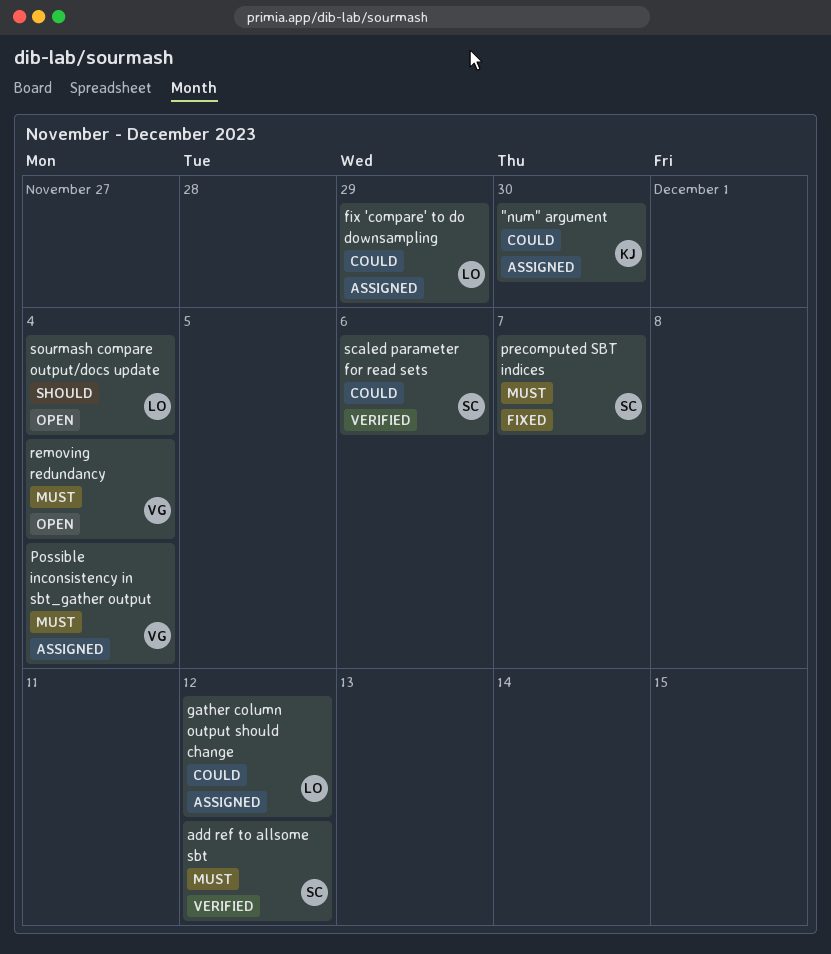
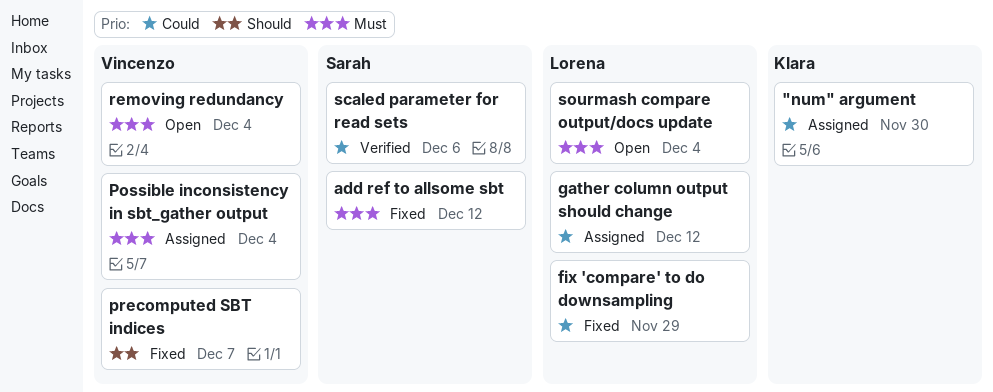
add ref to allsome sbt, status: Verified -> Fixed
fix 'compare' to do downsampling, status: Assigned -> Fixed
precomputed SBT indices, owner: Sarah -> Vincenzo
precomputed SBT indices, priority: Must -> Should
sourmash compare output/docs update, priority: Should -> Must

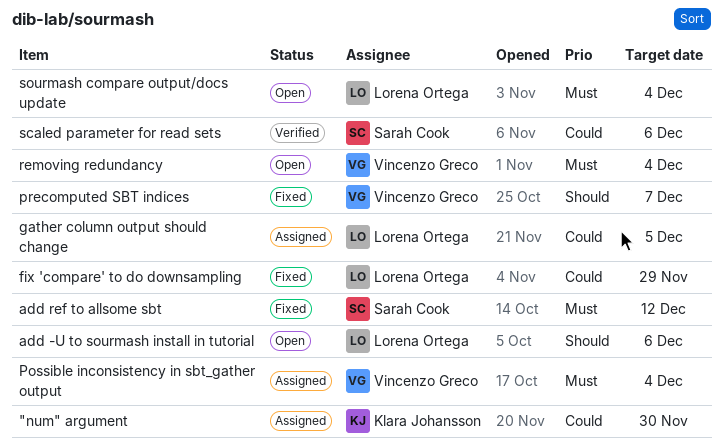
add -U to sourmash install in tutorial: none -> present
gather column output should change, due: Dec 12 -> Dec 5

